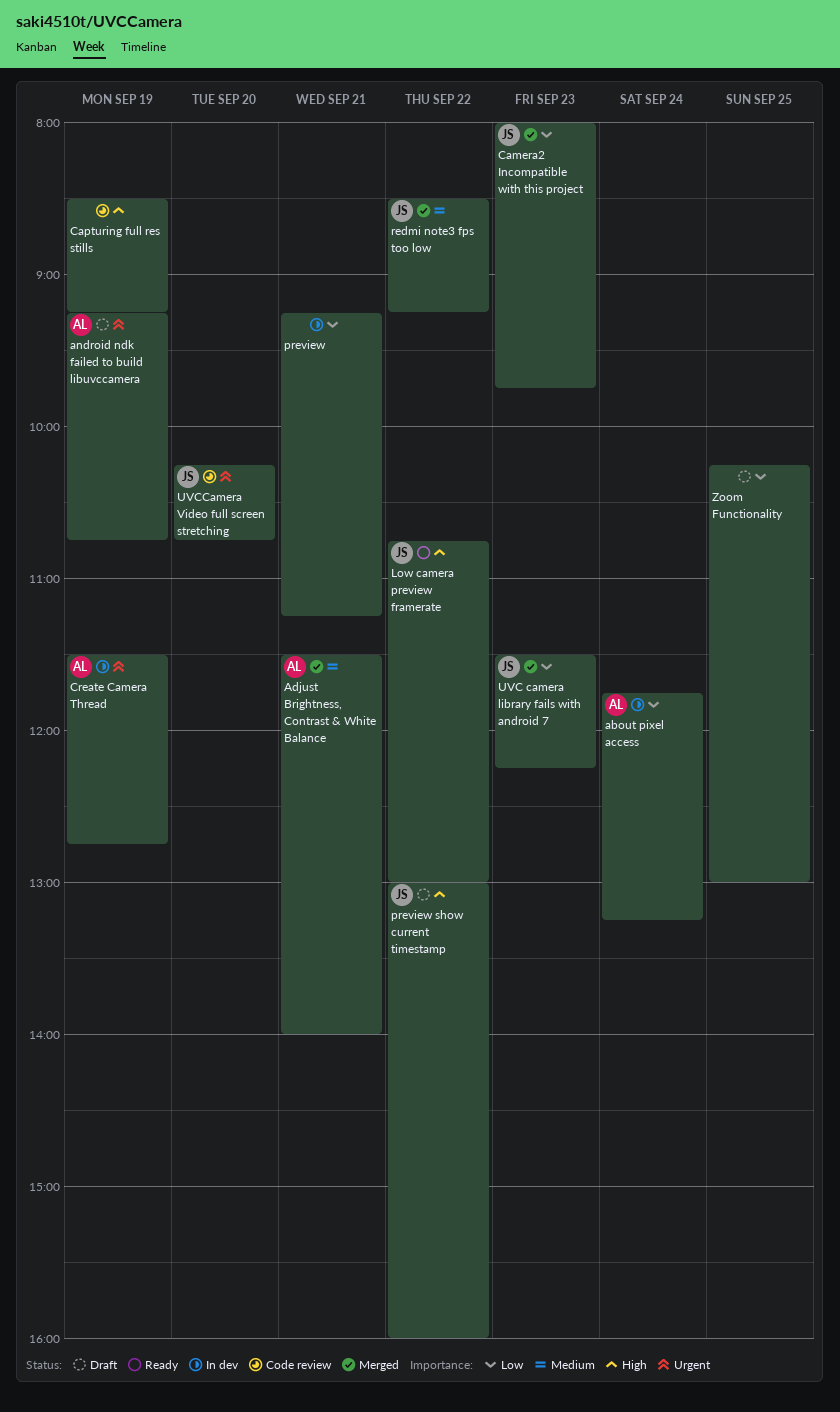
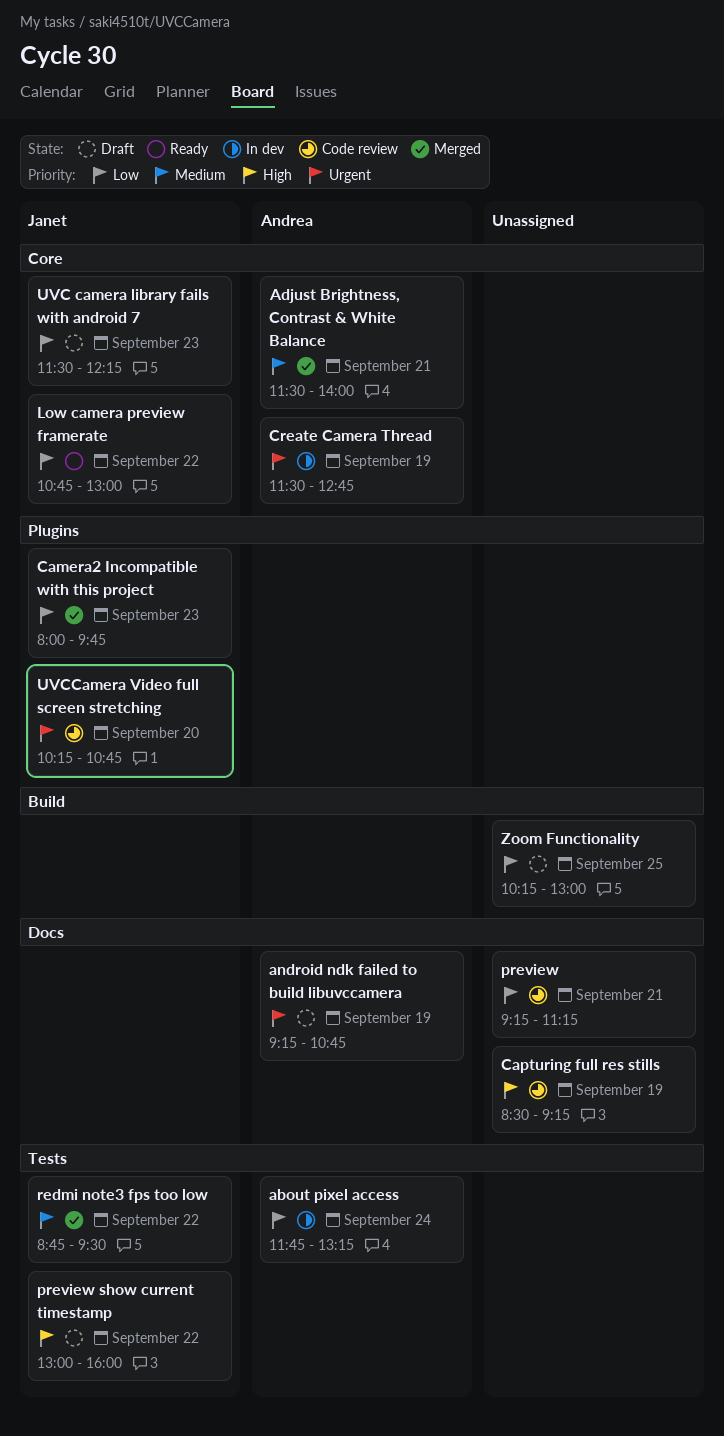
Low camera preview framerate, priority: High -> Low
preview, status: In dev -> Code review
redmi note3 fps too low, begins: 08:30 -> 08:45
redmi note3 fps too low, ends: 09:15 -> 09:30
UVC camera library fails with android 7, status: Merged -> Draft

